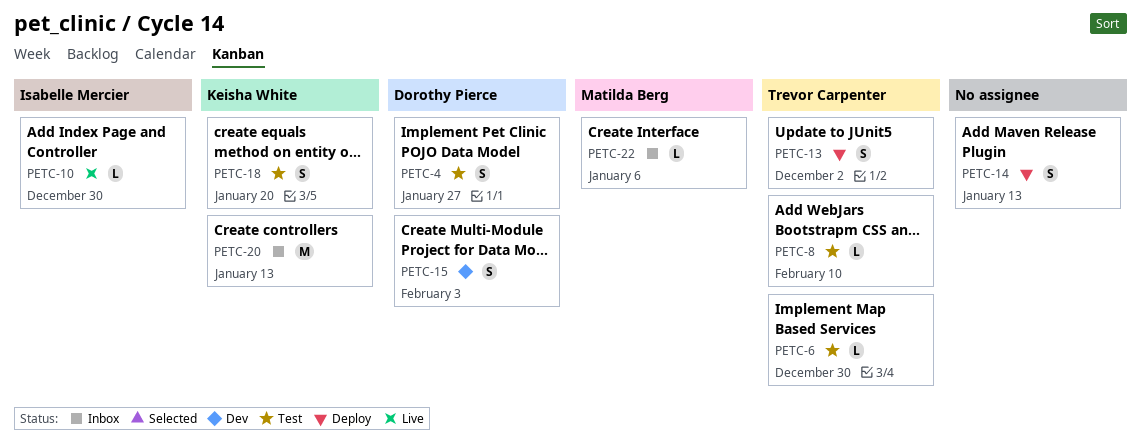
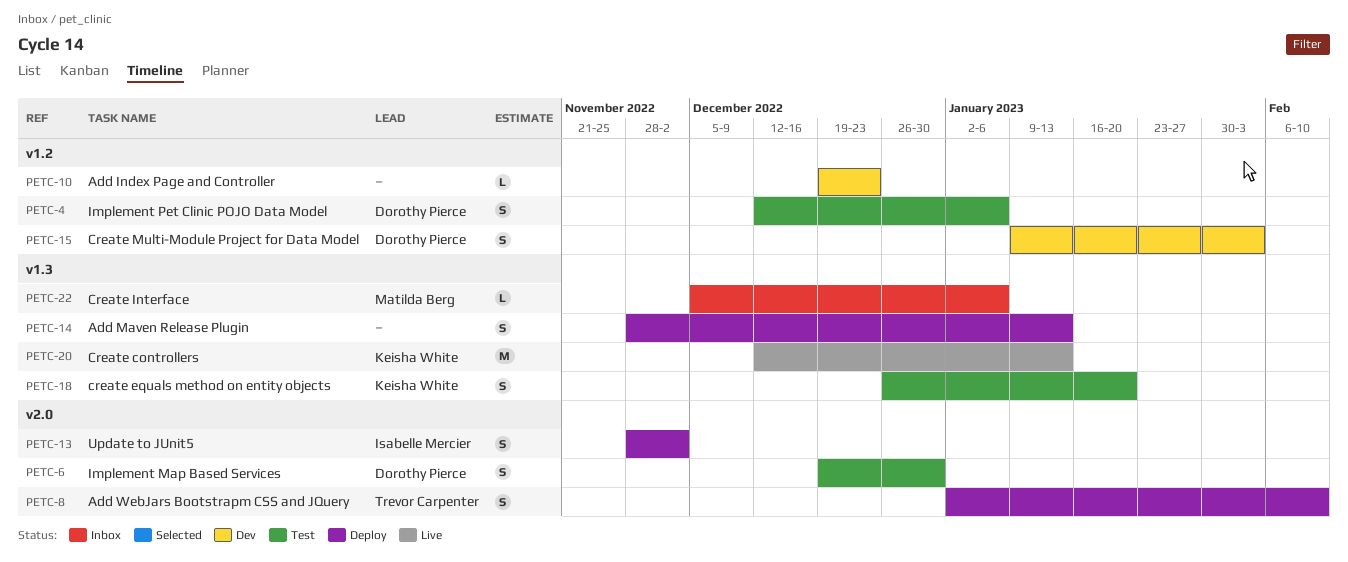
PETC-4, due: Jan 27 -> Jan 6
PETC-6, owner: Trevor Carpenter -> Dorothy Pierce
PETC-6, estimate: L -> S
PETC-8, status: Test -> Deploy
PETC-8, estimate: L -> S
PETC-10, status: Live -> Dev
PETC-10, owner: Isabelle Mercier -> none
PETC-10, due: Dec 30 -> Dec 23
PETC-13, owner: Trevor Carpenter -> Isabelle Mercier
PETC-20, status: Inbox -> Live

